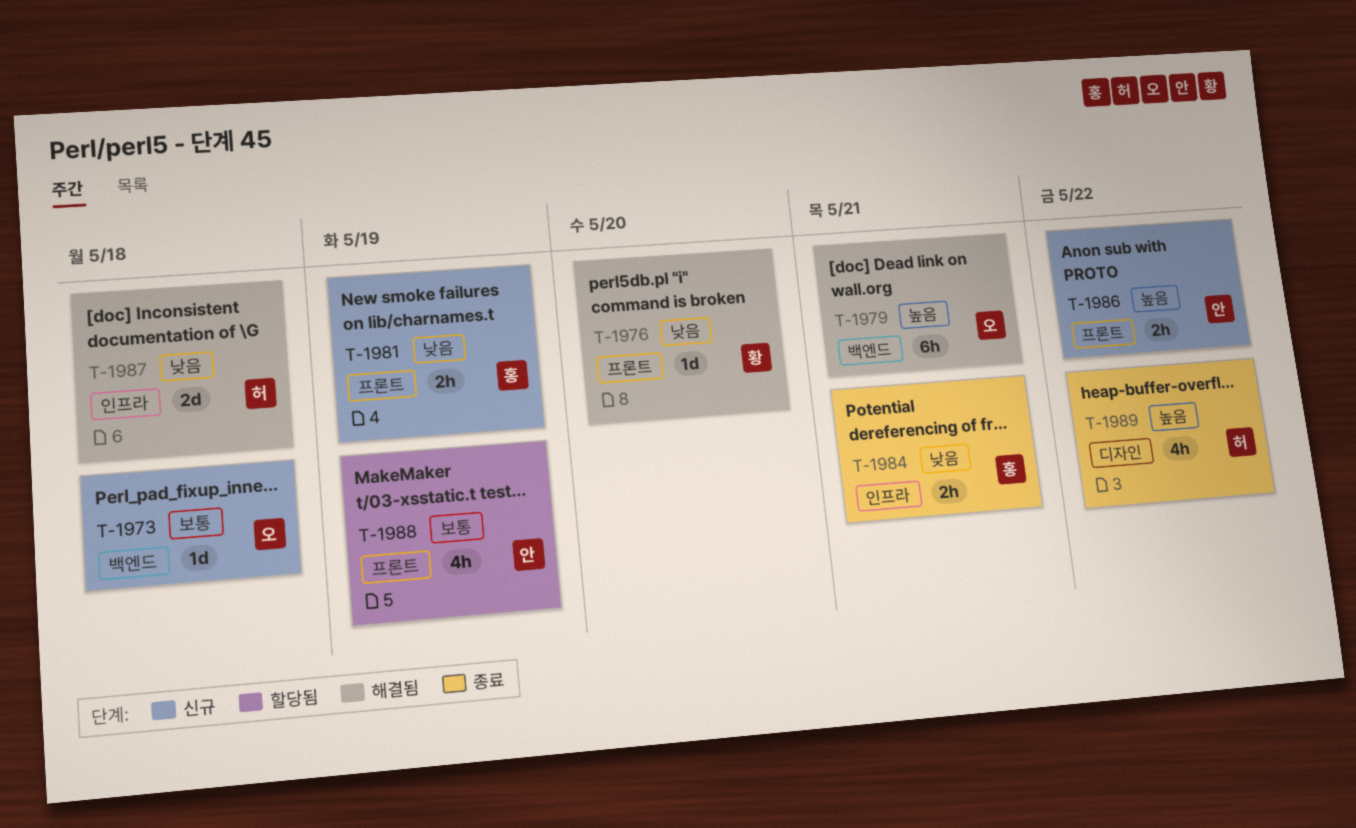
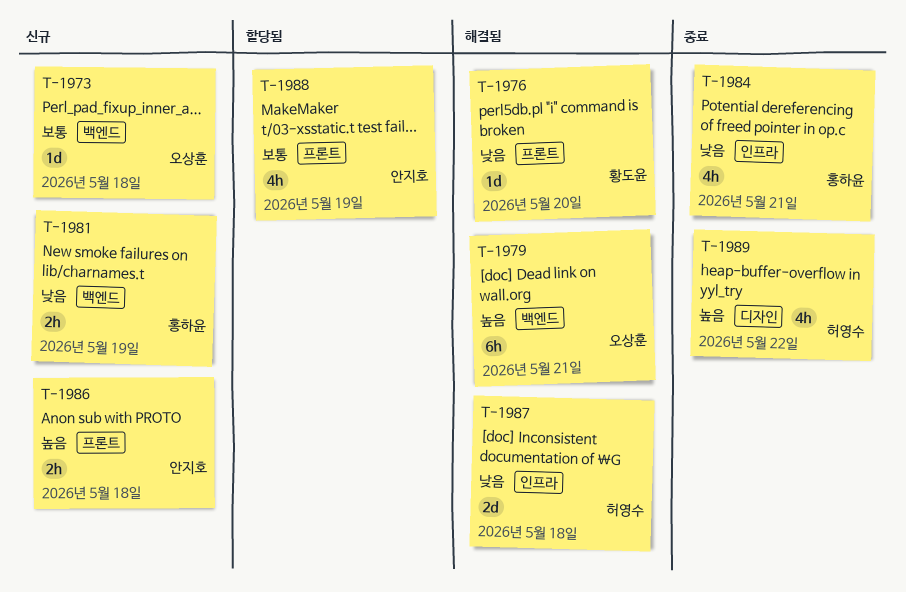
T-1981, label: 프론트 -> 백엔드
T-1984, estimate: 2h -> 4h
T-1986, due: May 22 -> May 18

